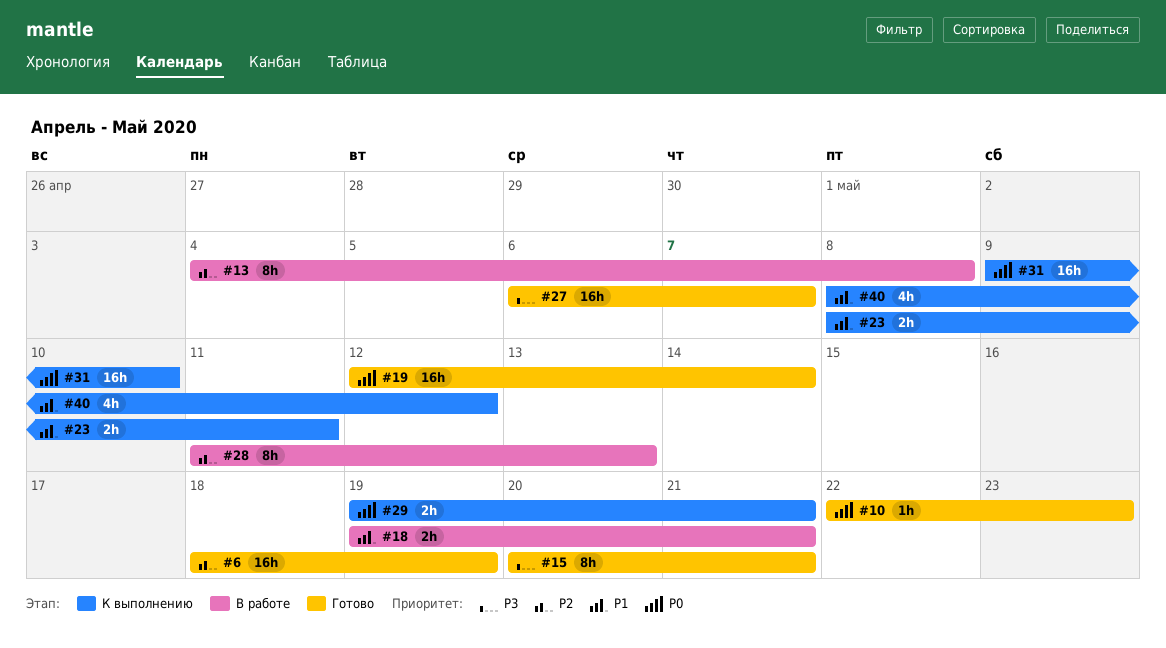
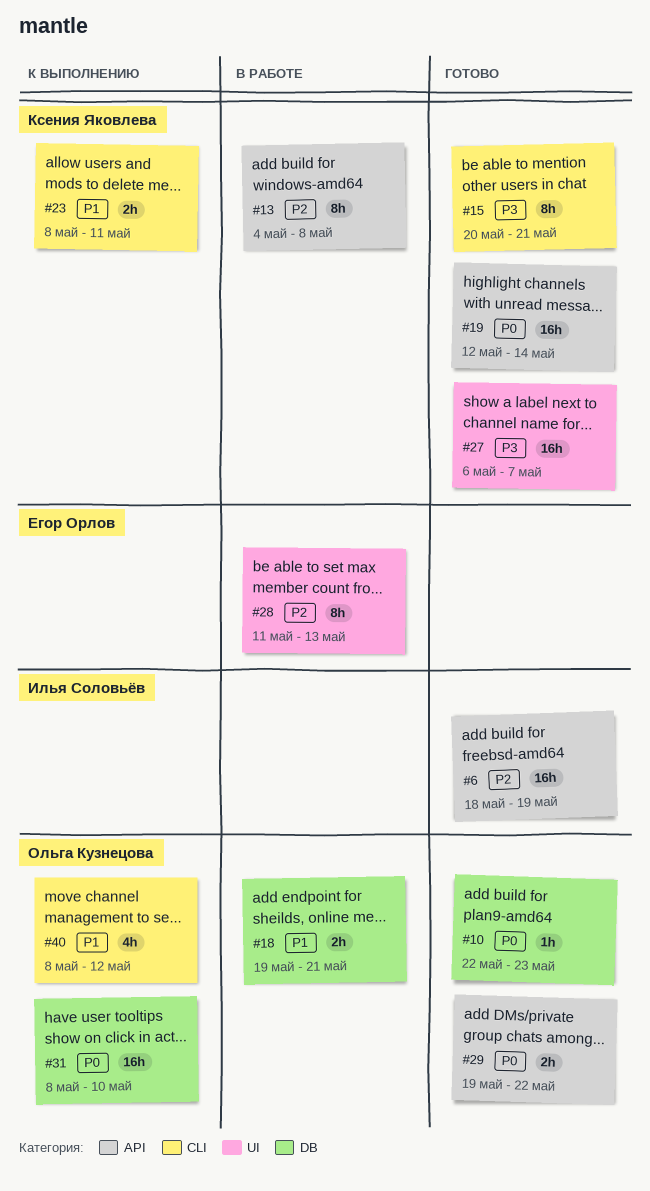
#29, status: К выполнению -> Готово
#29, due: May 21 -> May 22
#31, start: May 9 -> May 8

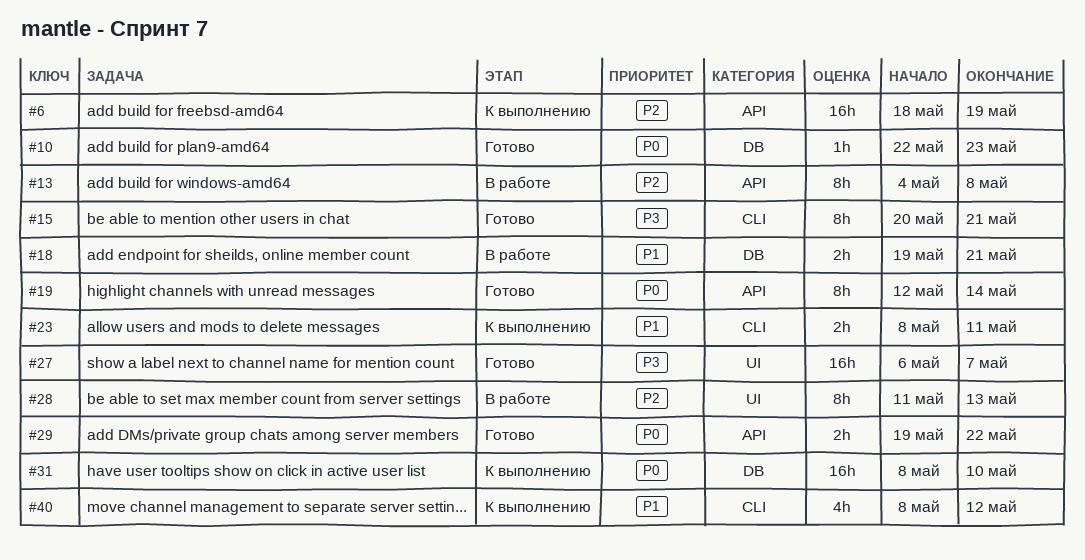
#6, status: Готово -> К выполнению
#19, estimate: 16h -> 8h

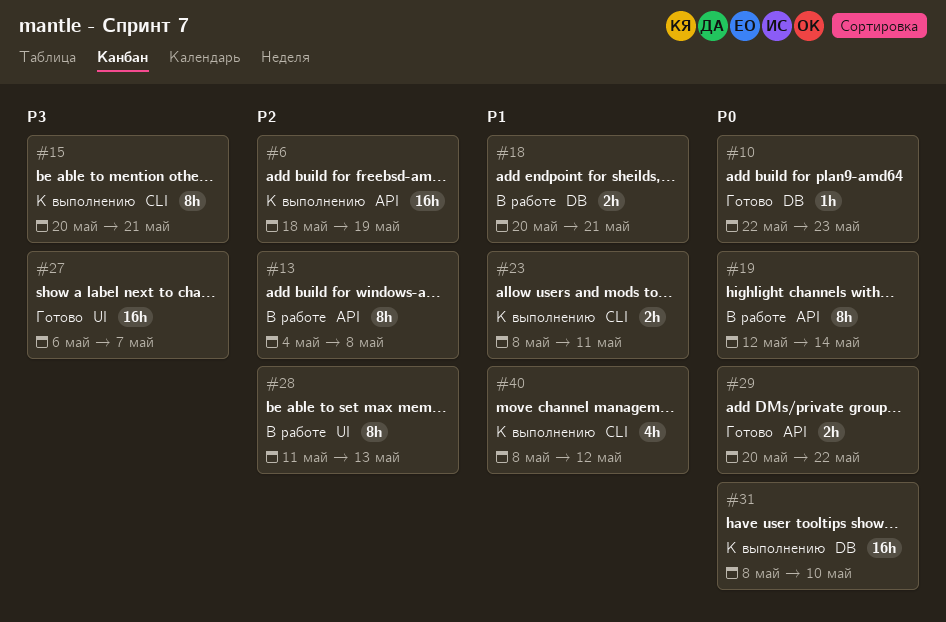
#15, status: Готово -> К выполнению
#18, start: May 19 -> May 20
#19, status: Готово -> В работе
#29, start: May 19 -> May 20

